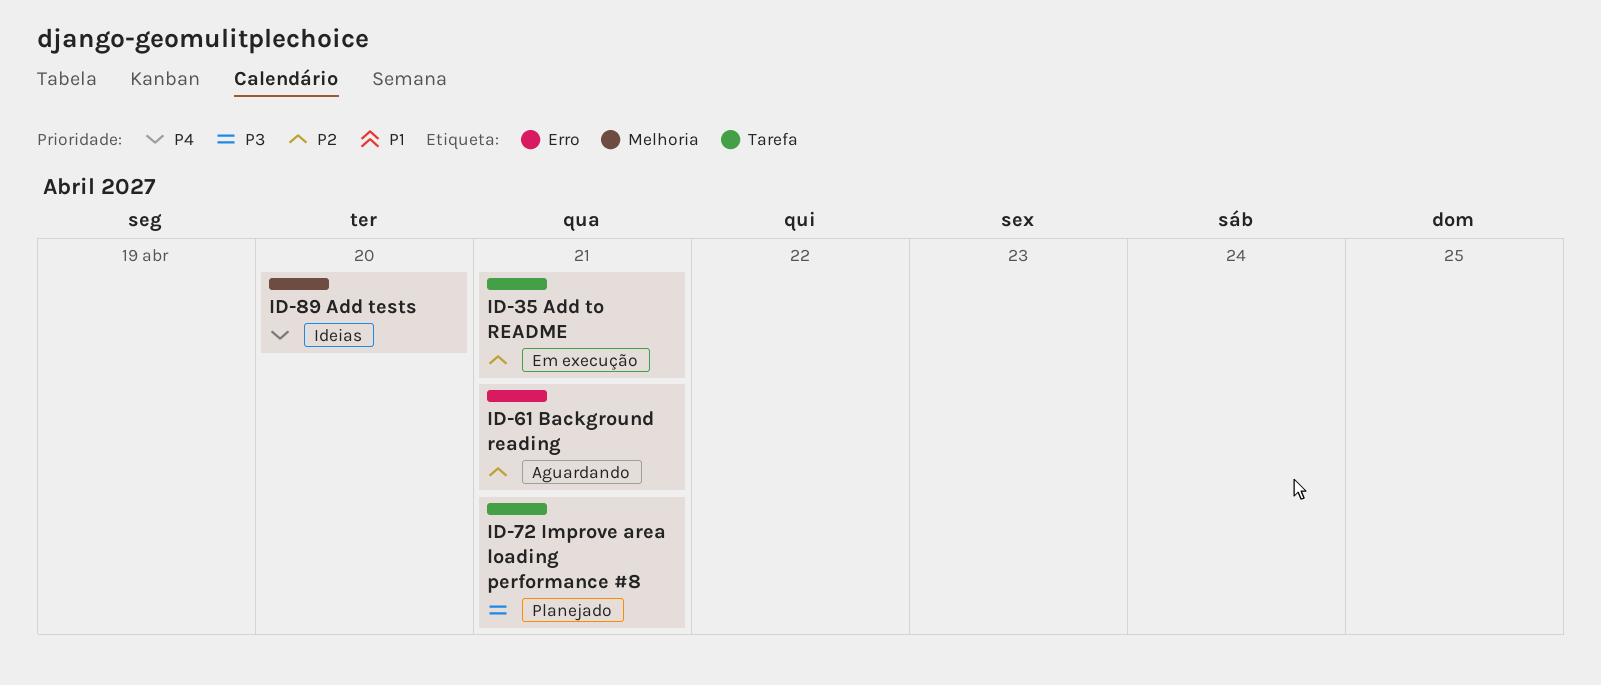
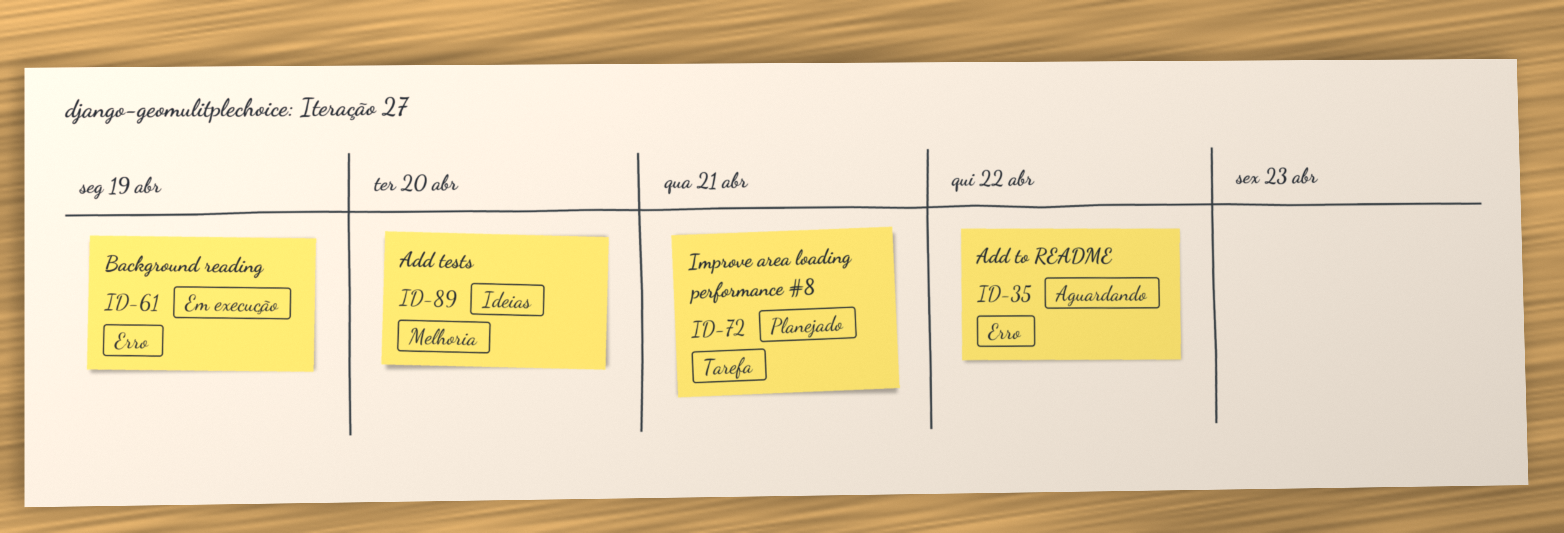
ID-35, status: Em execução -> Aguardando
ID-35, label: Tarefa -> Erro
ID-35, due: Apr 21 -> Apr 22
ID-61, status: Aguardando -> Em execução
ID-61, due: Apr 21 -> Apr 19

